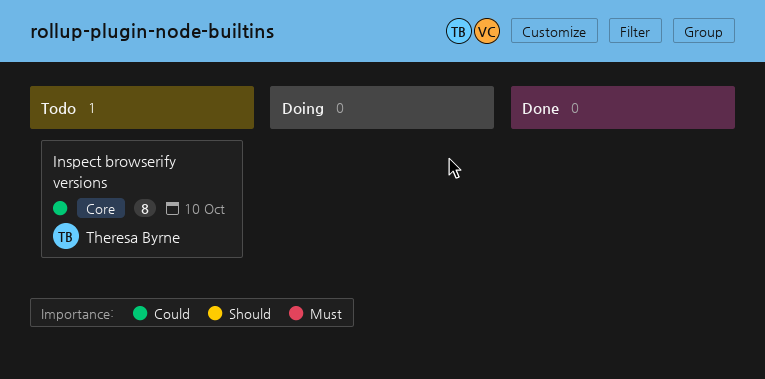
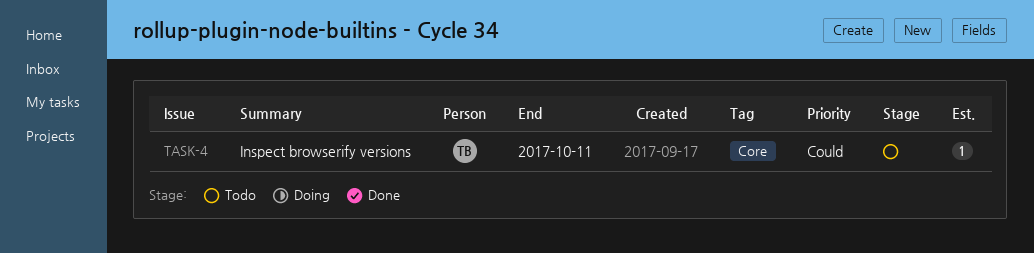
Inspect browserify versions, estimate: 8 -> 1
Inspect browserify versions, due: Oct 10 -> Oct 11

